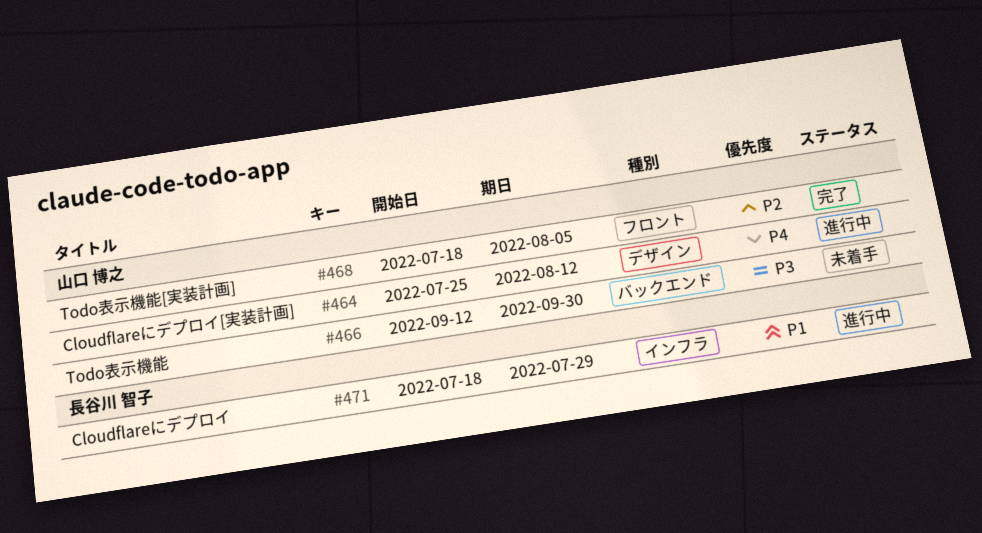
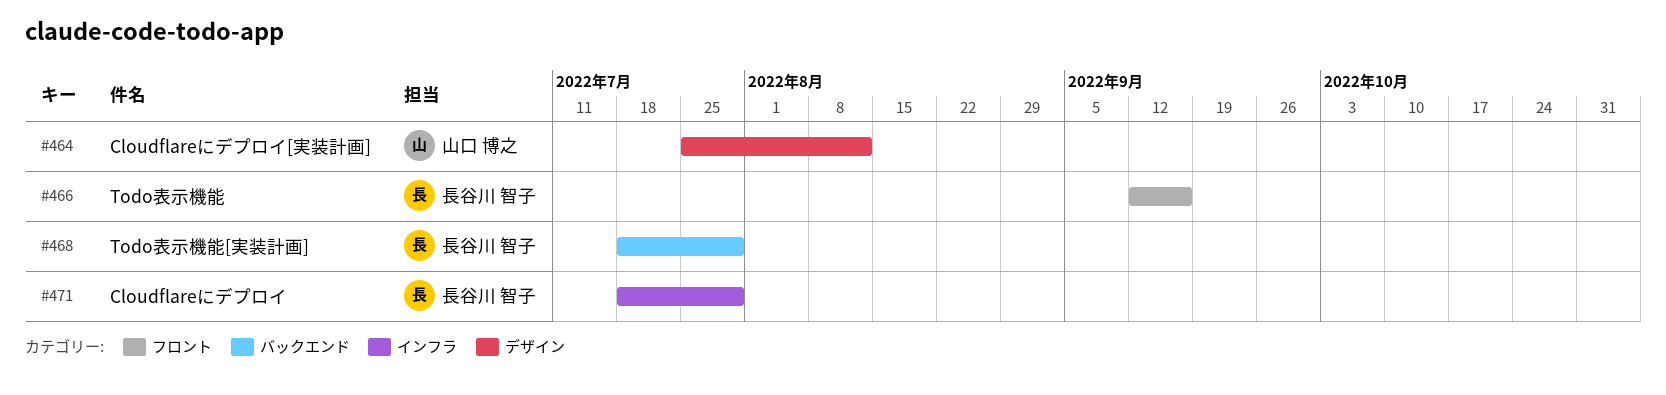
#466, owner: 山口 博之 -> 長谷川 智子
#466, label: バックエンド -> フロント
#466, due: Sep 30 -> Sep 16
#468, owner: 山口 博之 -> 長谷川 智子
#468, label: フロント -> バックエンド
#468, due: Aug 5 -> Jul 29

